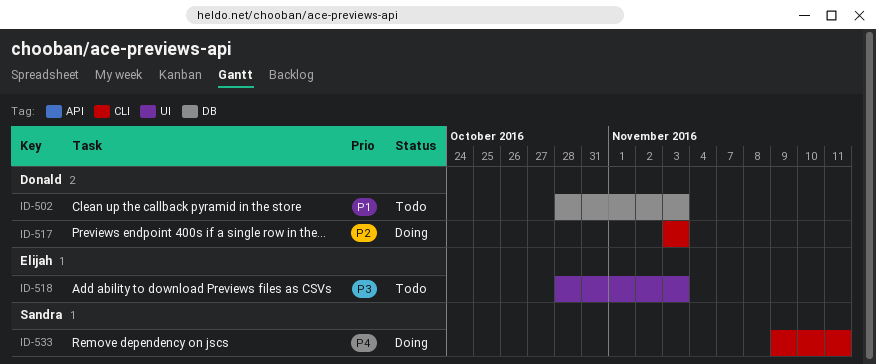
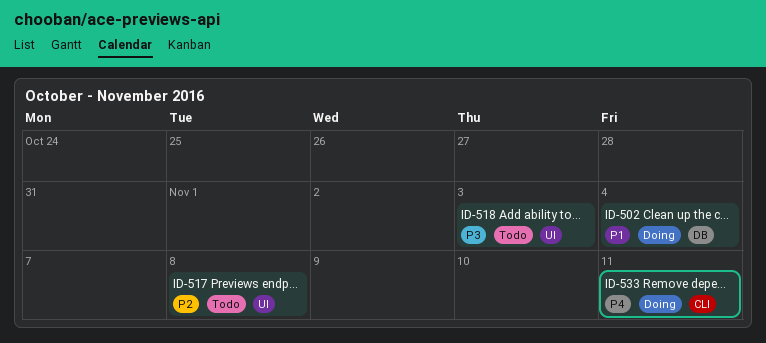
ID-502, status: Todo -> Doing
ID-502, due: Nov 3 -> Nov 4
ID-517, status: Doing -> Todo
ID-517, label: CLI -> UI
ID-517, due: Nov 3 -> Nov 8

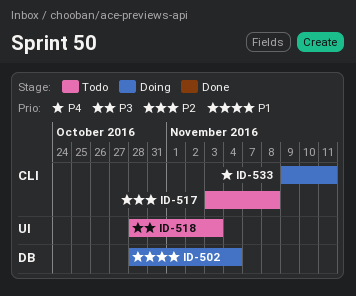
ID-517, label: UI -> CLI

